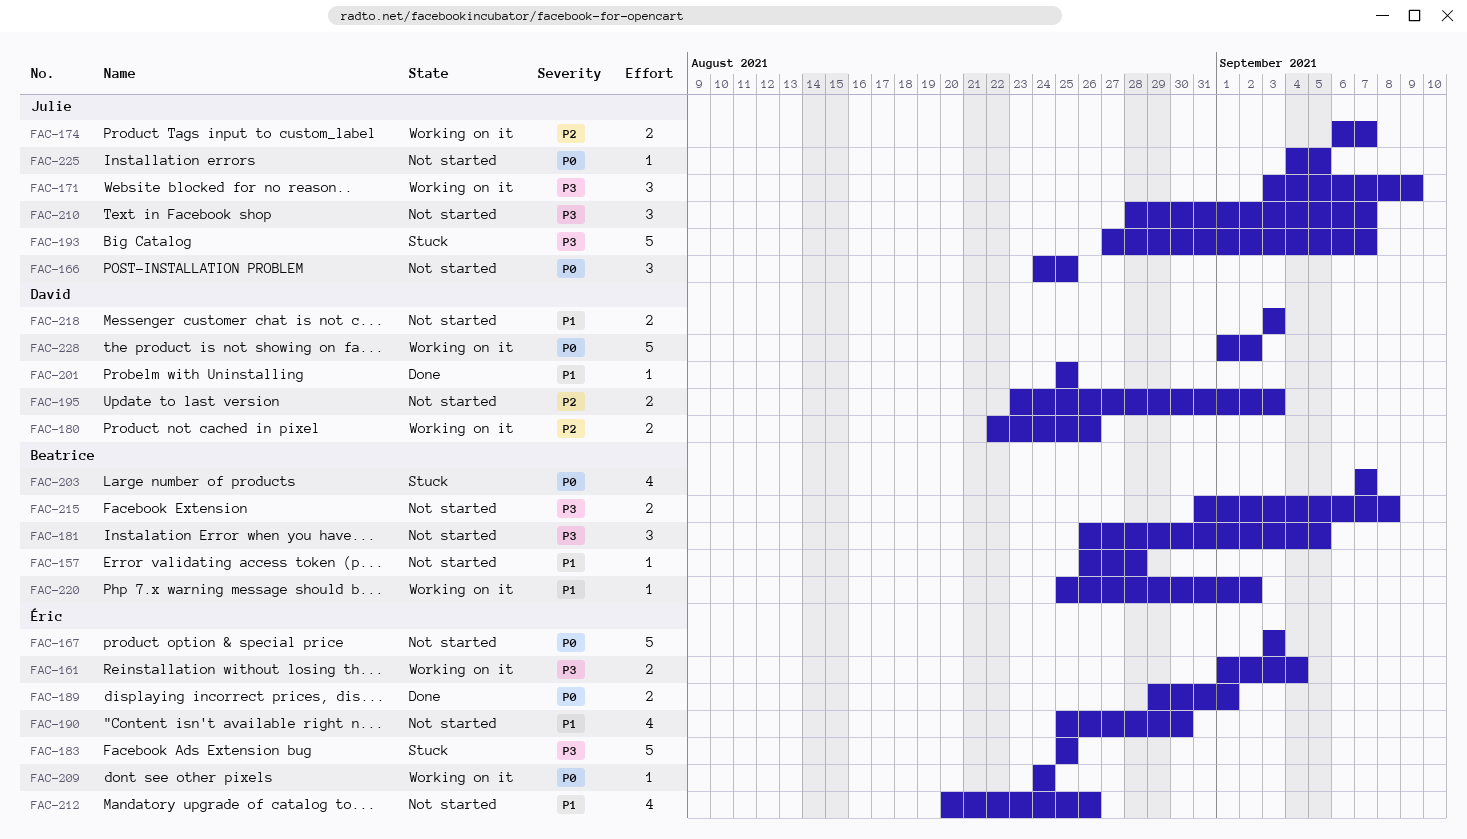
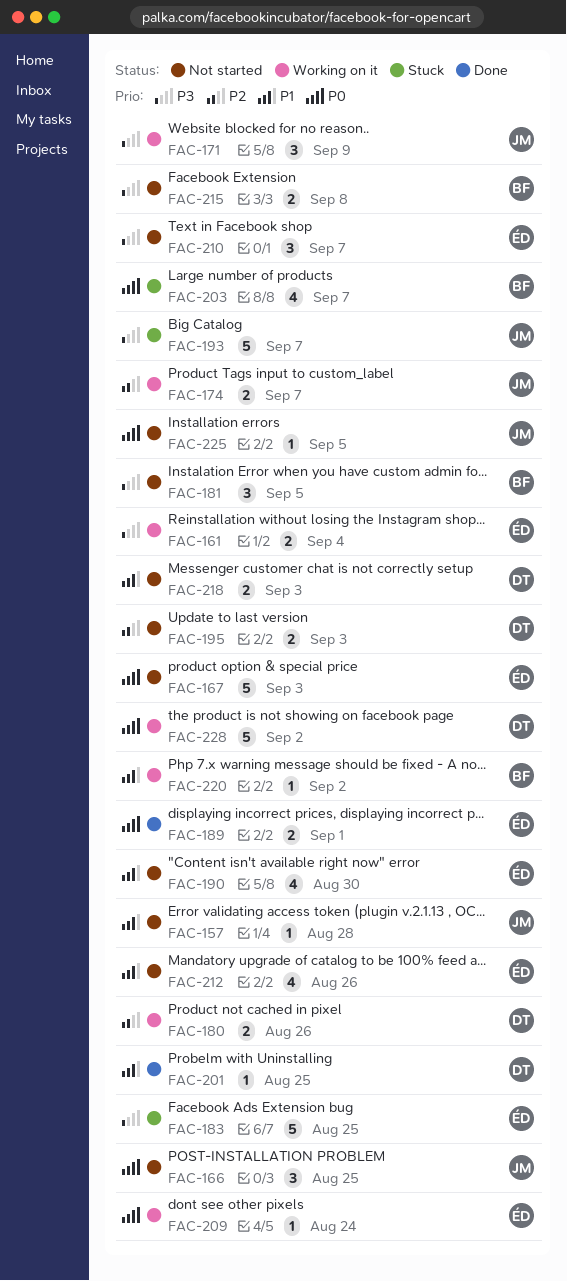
FAC-157, owner: Beatrice -> Julie
FAC-210, owner: Julie -> Éric

